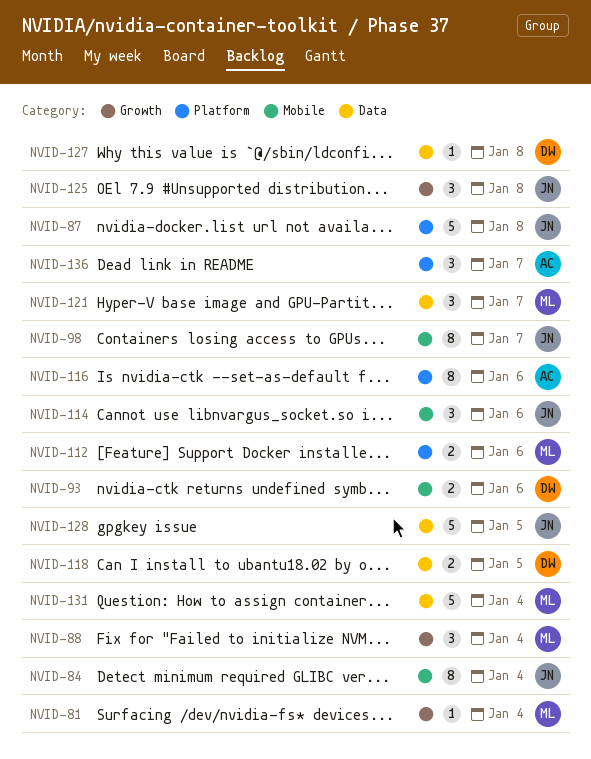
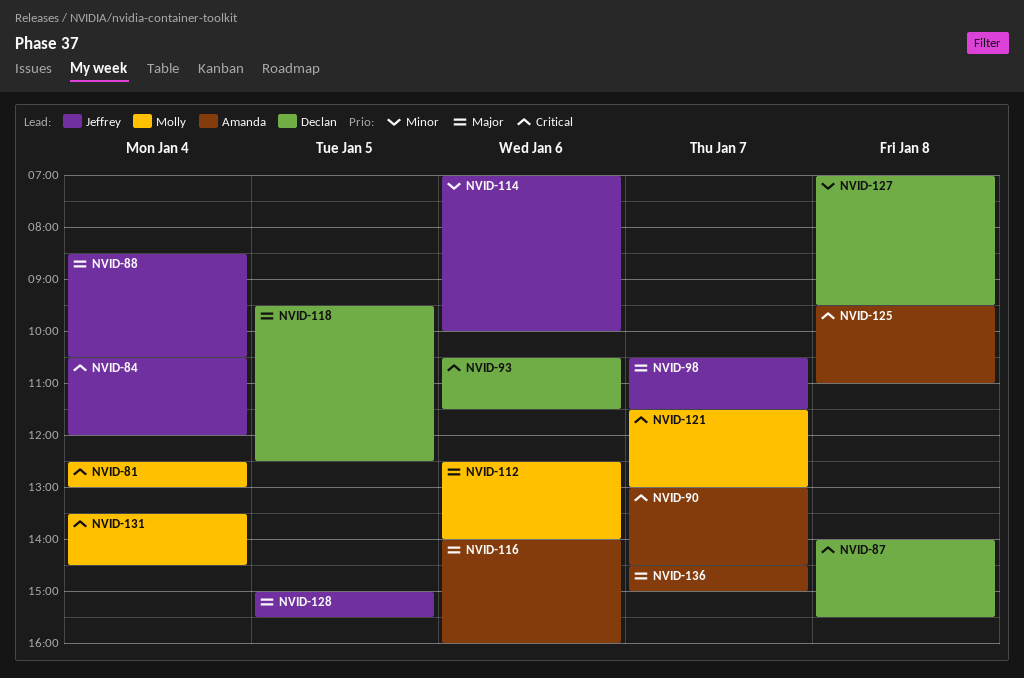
NVID-87, owner: Jeffrey -> Declan
NVID-88, owner: Molly -> Jeffrey
NVID-90: none -> present
NVID-125, owner: Jeffrey -> Amanda

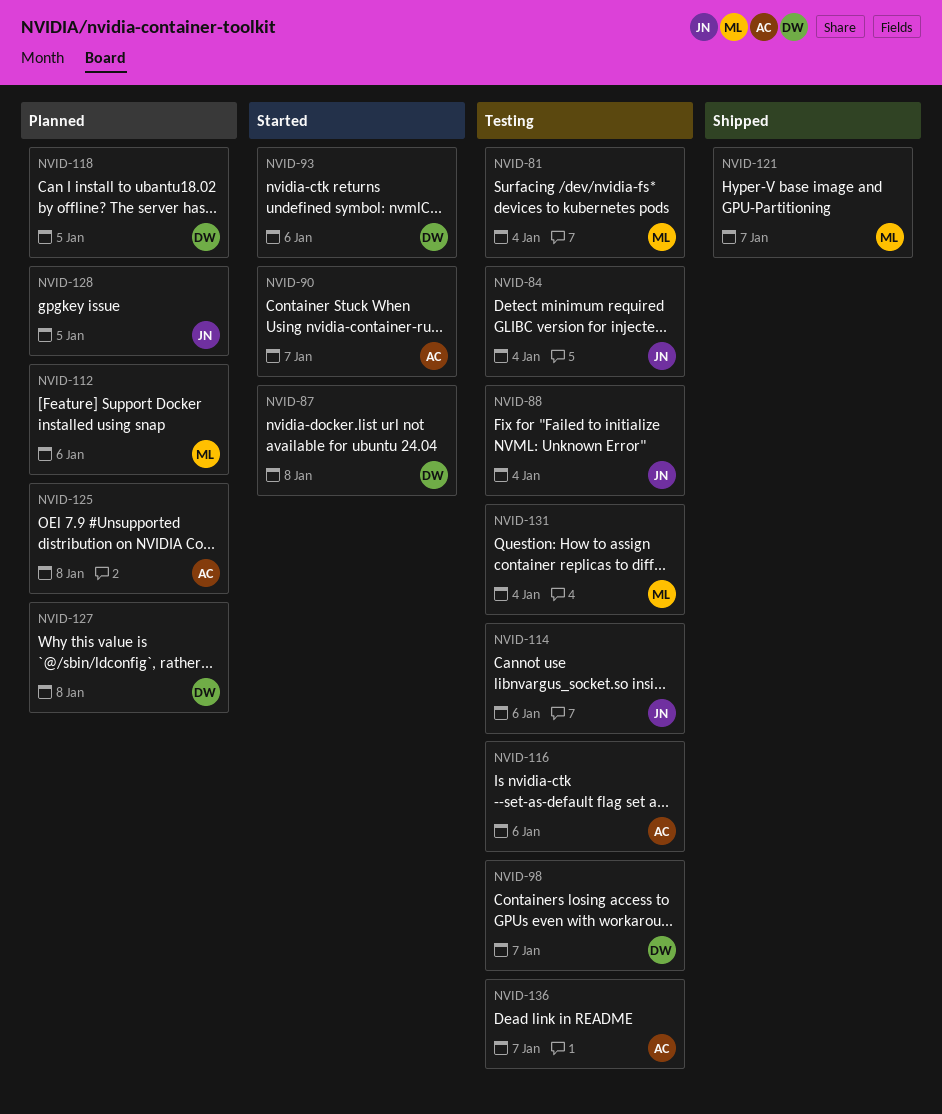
NVID-98, owner: Jeffrey -> Declan

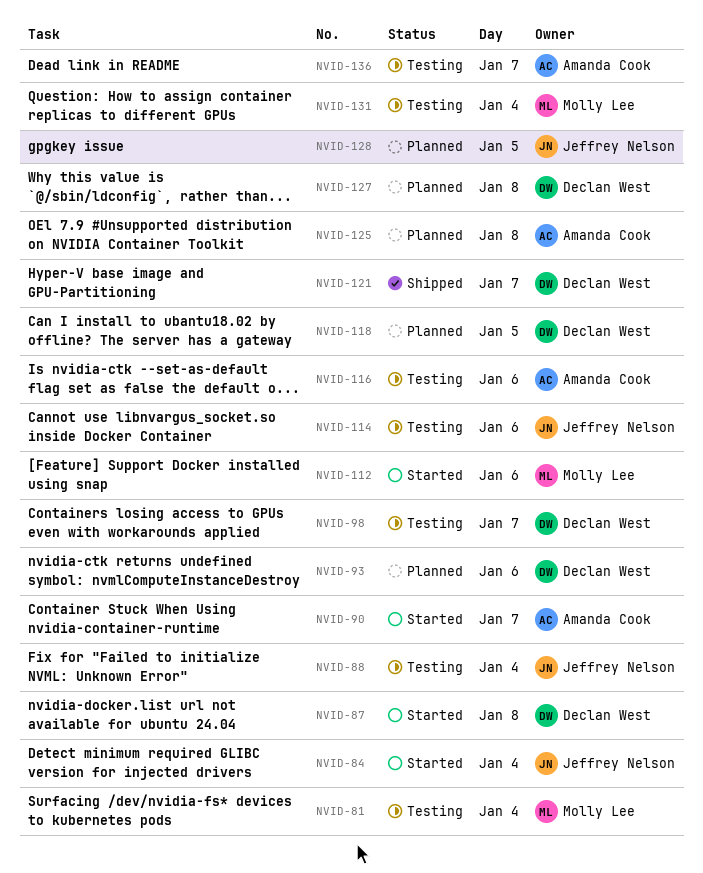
NVID-84, status: Testing -> Started
NVID-93, status: Started -> Planned
NVID-112, status: Planned -> Started
NVID-121, owner: Molly Lee -> Declan West

